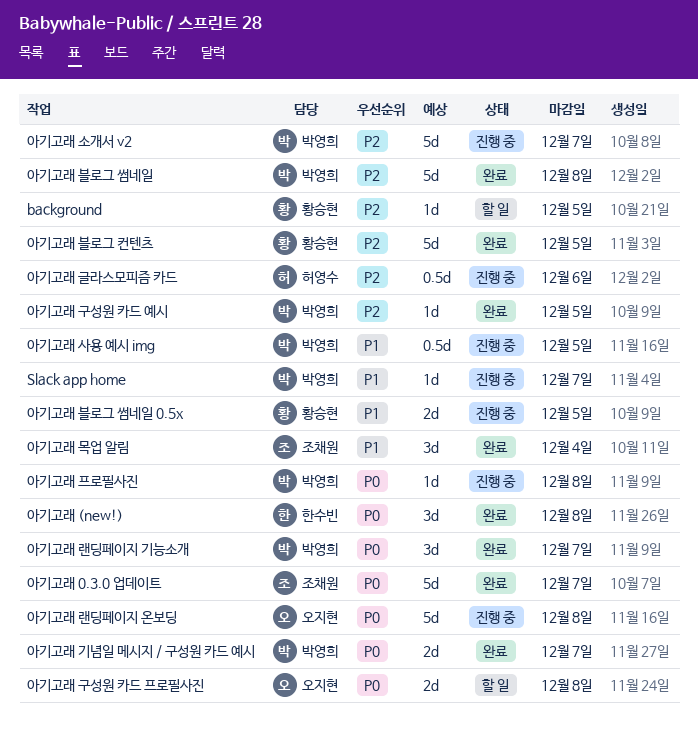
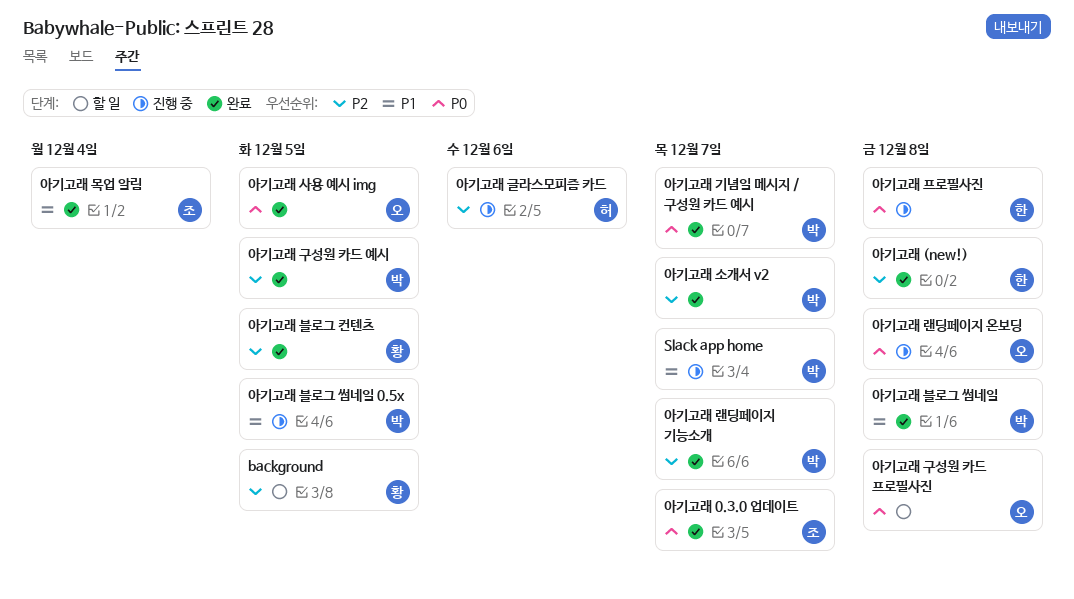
아기고래 (new!), priority: P0 -> P2
아기고래 랜딩페이지 기능소개, priority: P0 -> P2
아기고래 블로그 썸네일, priority: P2 -> P1
아기고래 블로그 썸네일 0.5x, owner: 황승현 -> 박영희
아기고래 사용 예시 img, status: 진행 중 -> 완료
아기고래 사용 예시 img, owner: 박영희 -> 오지현
아기고래 사용 예시 img, priority: P1 -> P0
아기고래 소개서 v2, status: 진행 중 -> 완료
아기고래 프로필사진, owner: 박영희 -> 한수빈

